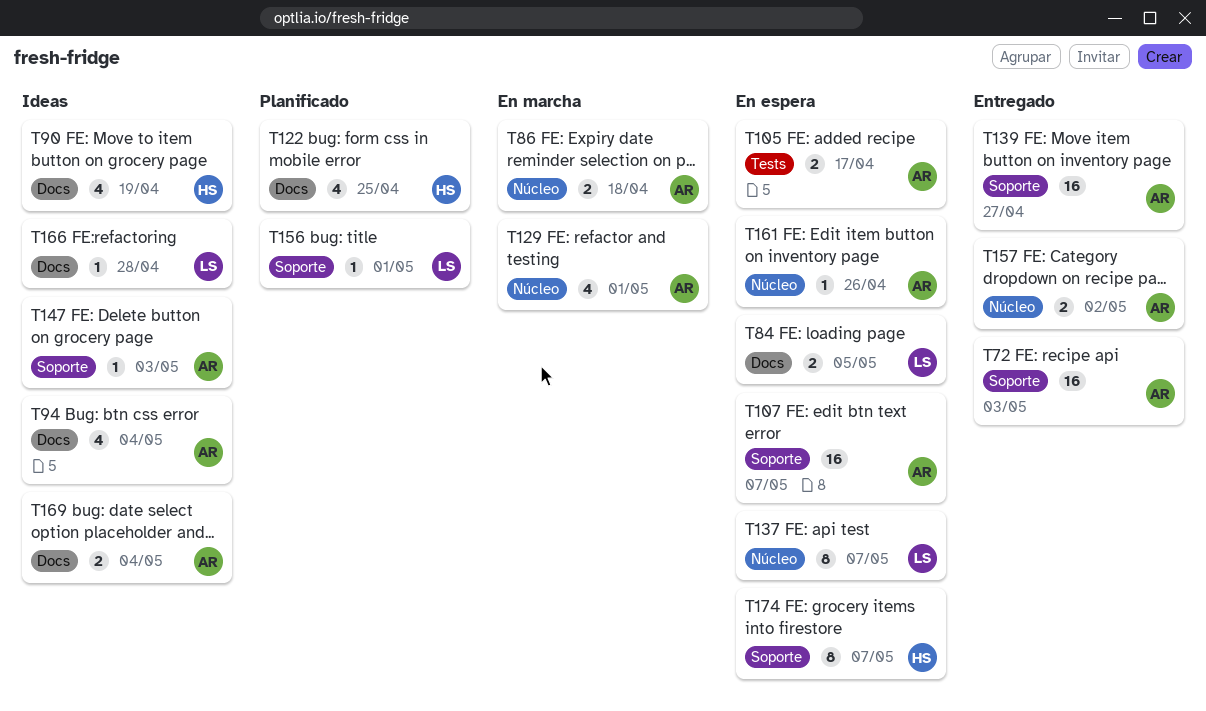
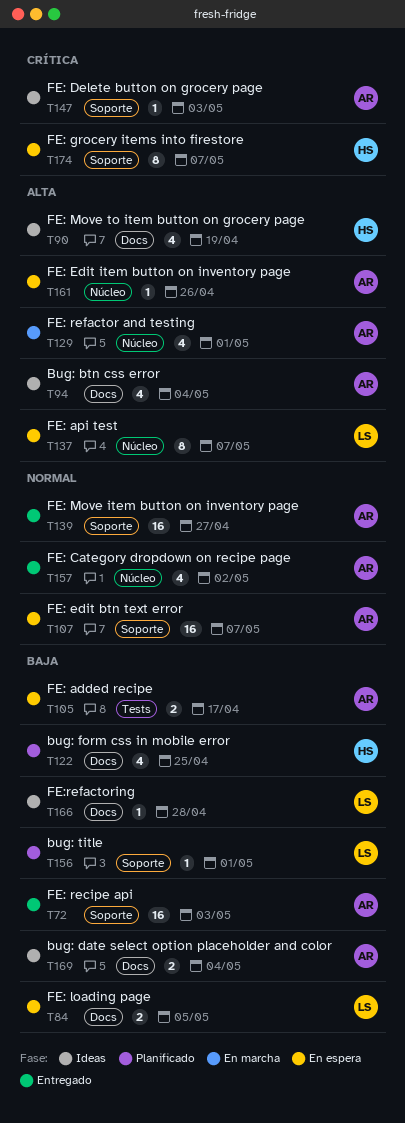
T86: present -> none
T157, estimate: 2 -> 4

